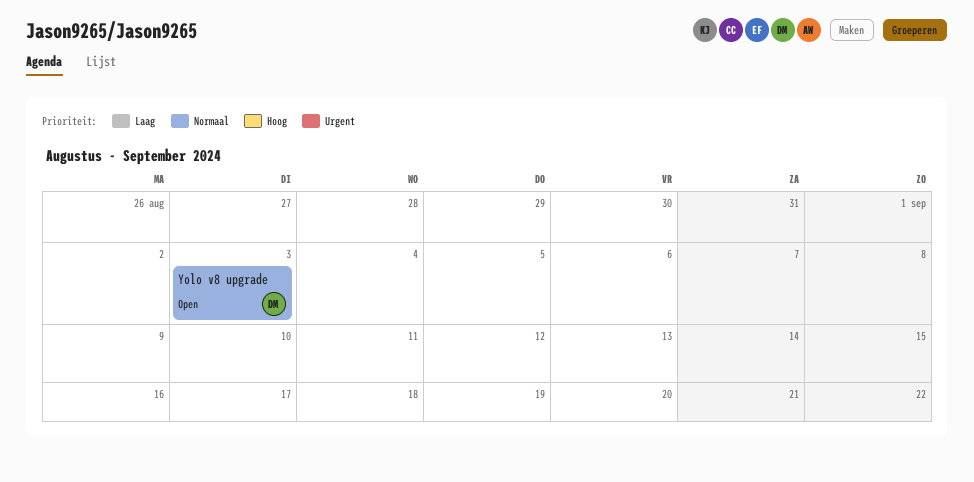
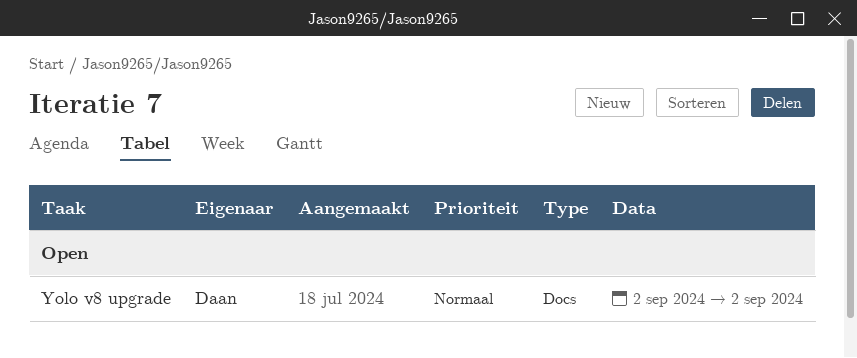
Yolo v8 upgrade, due: Sep 3 -> Sep 2

